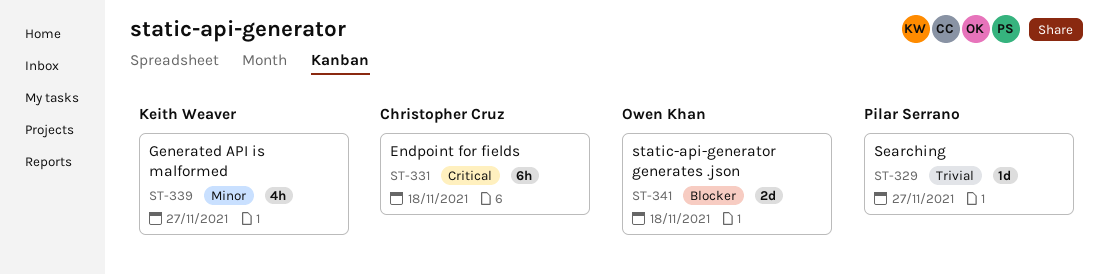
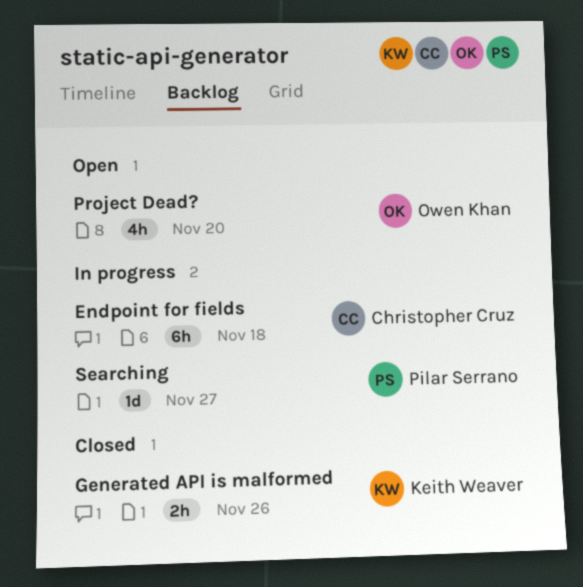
Generated API is malformed, estimate: 4h -> 2h
Generated API is malformed, due: Nov 27 -> Nov 26
Project Dead?: none -> present
static-api-generator generates .json: present -> none

